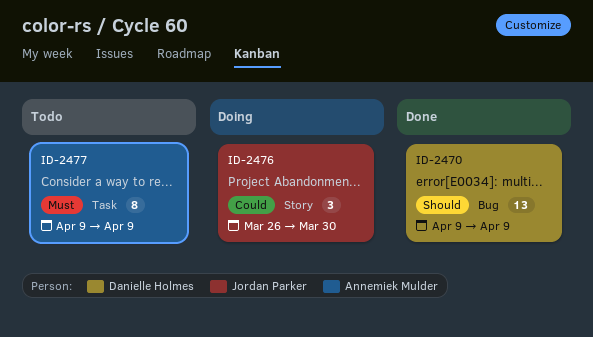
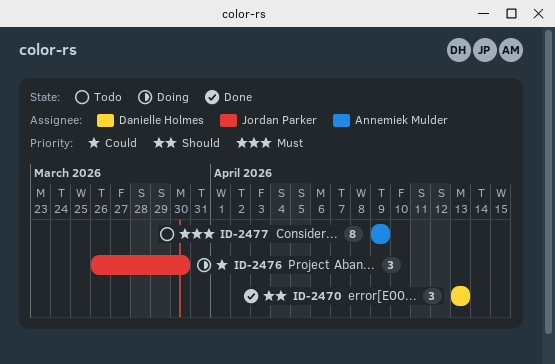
ID-2470, estimate: 13 -> 3
ID-2470, start: Apr 9 -> Apr 13
ID-2470, due: Apr 9 -> Apr 13

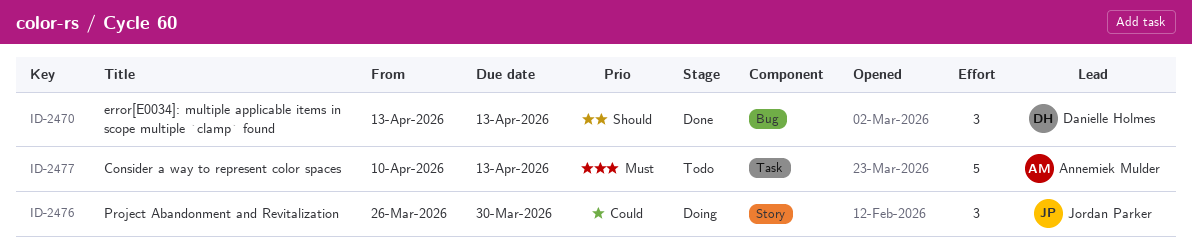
ID-2477, estimate: 8 -> 5
ID-2477, start: Apr 9 -> Apr 10
ID-2477, due: Apr 9 -> Apr 13

